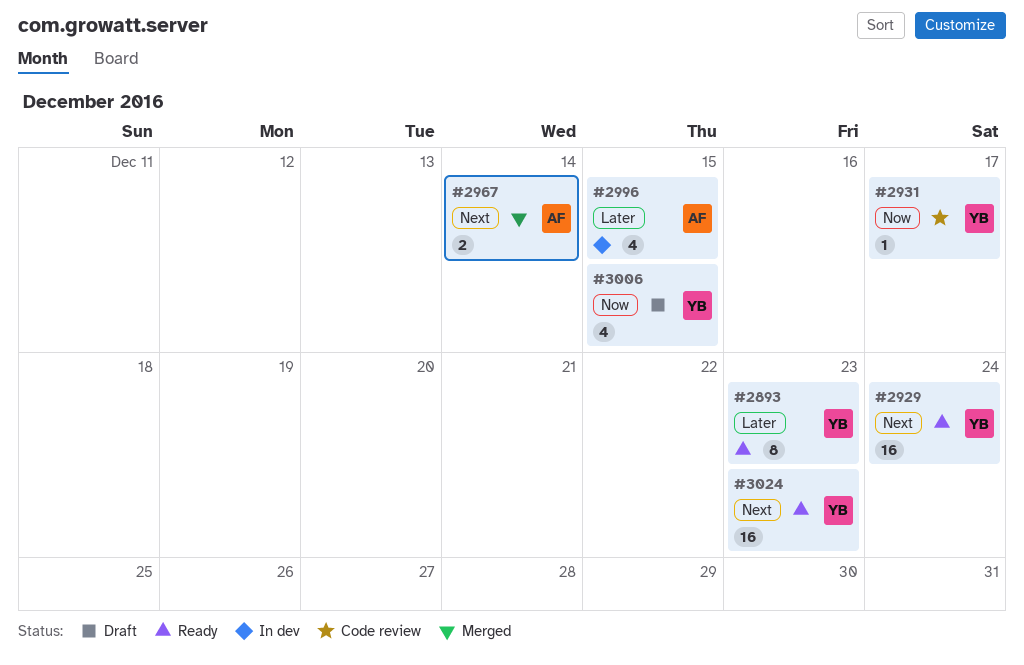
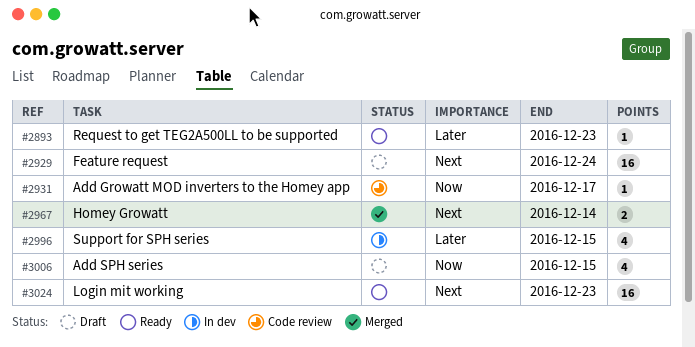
#2893, estimate: 8 -> 1
#2929, status: Ready -> Draft

